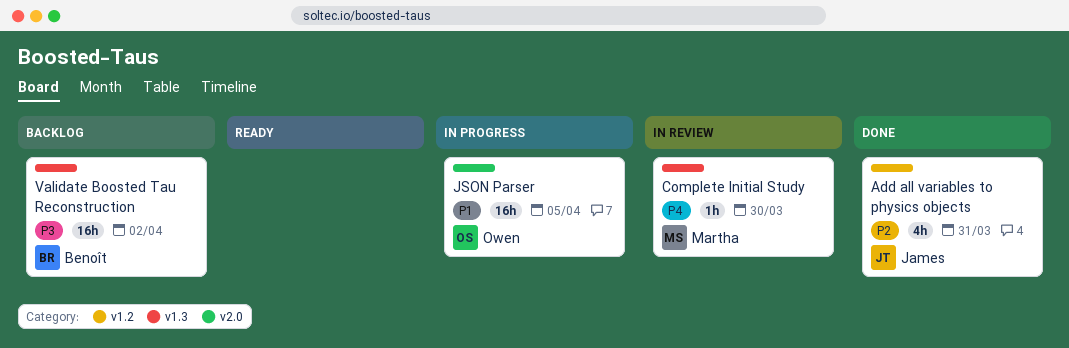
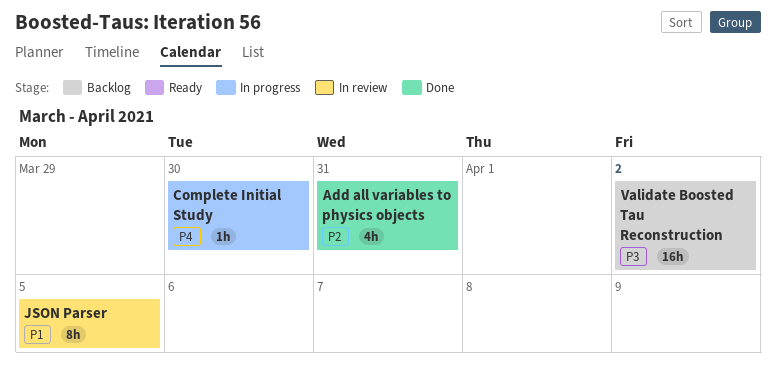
Complete Initial Study, status: In review -> In progress
JSON Parser, status: In progress -> In review
JSON Parser, estimate: 16h -> 8h

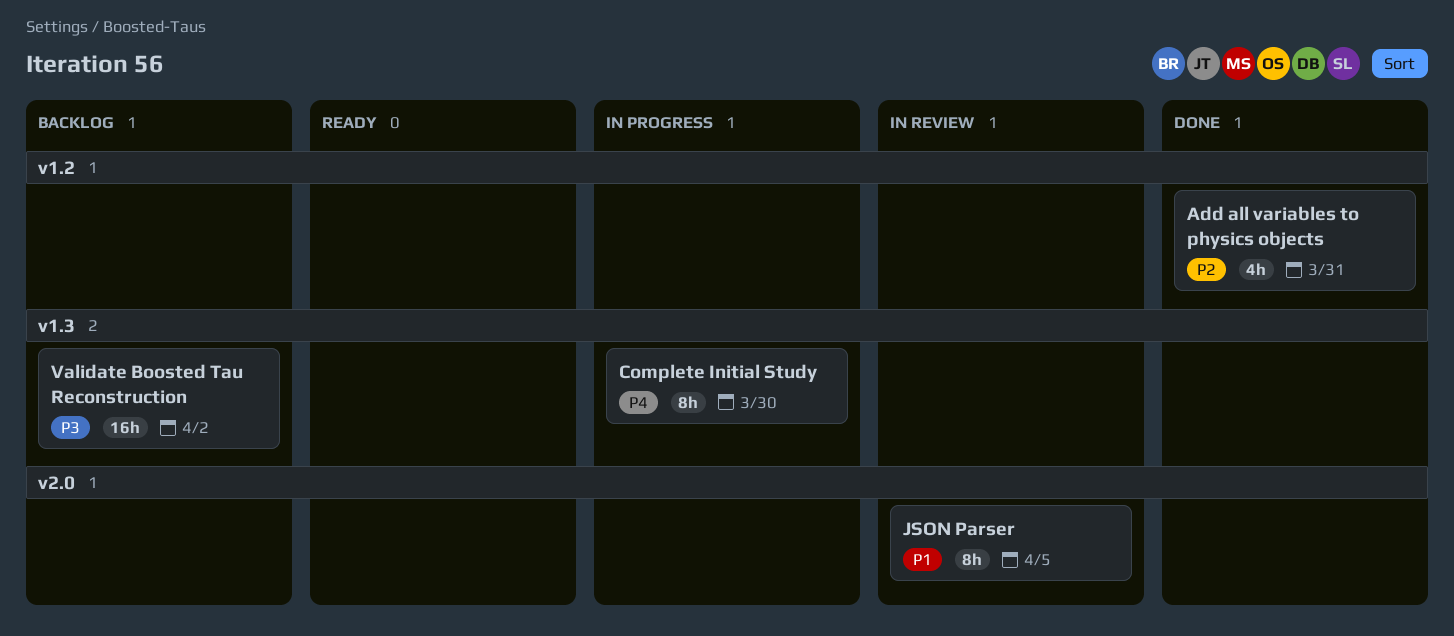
Complete Initial Study, estimate: 1h -> 8h

